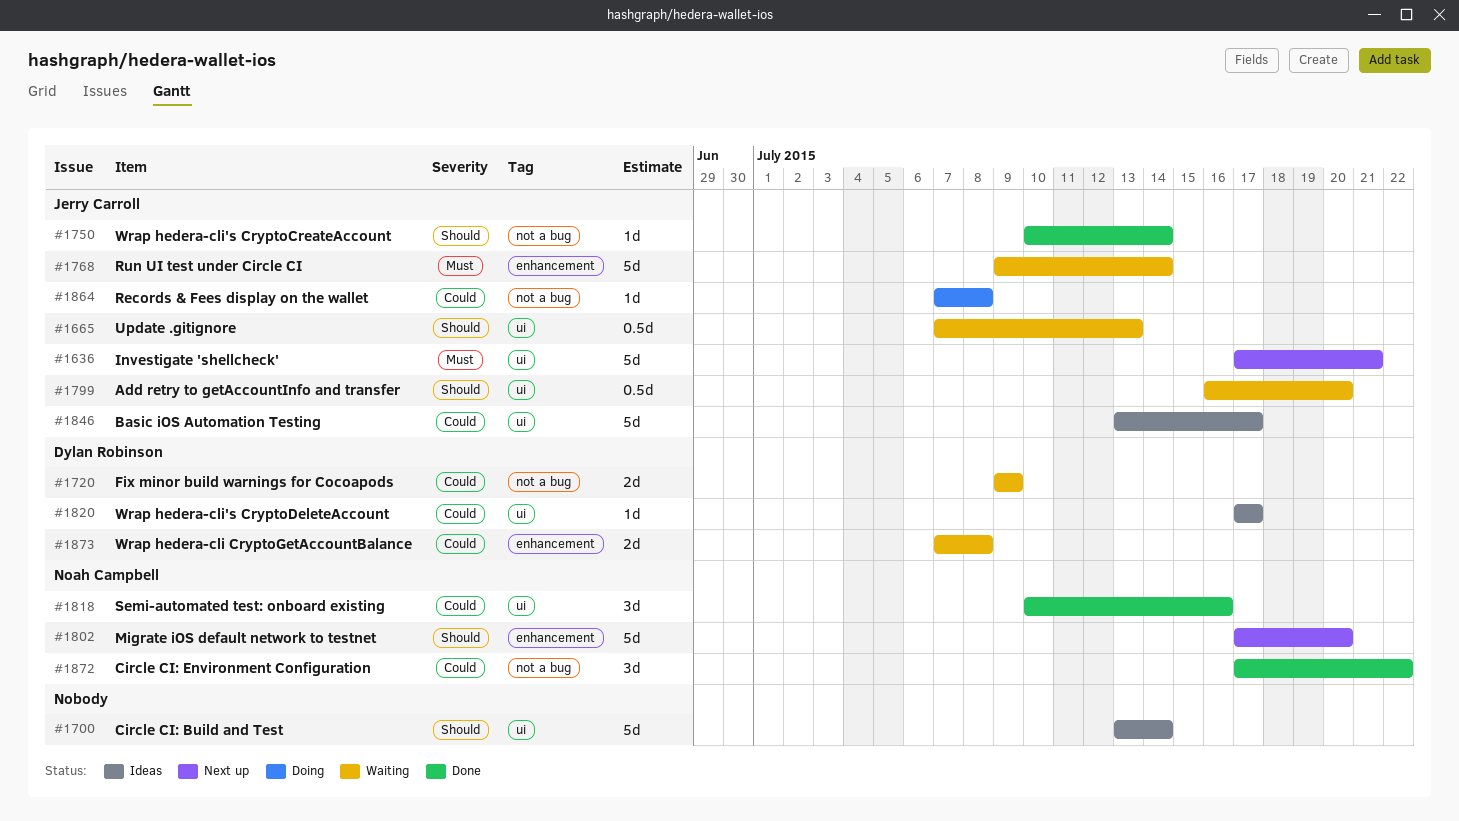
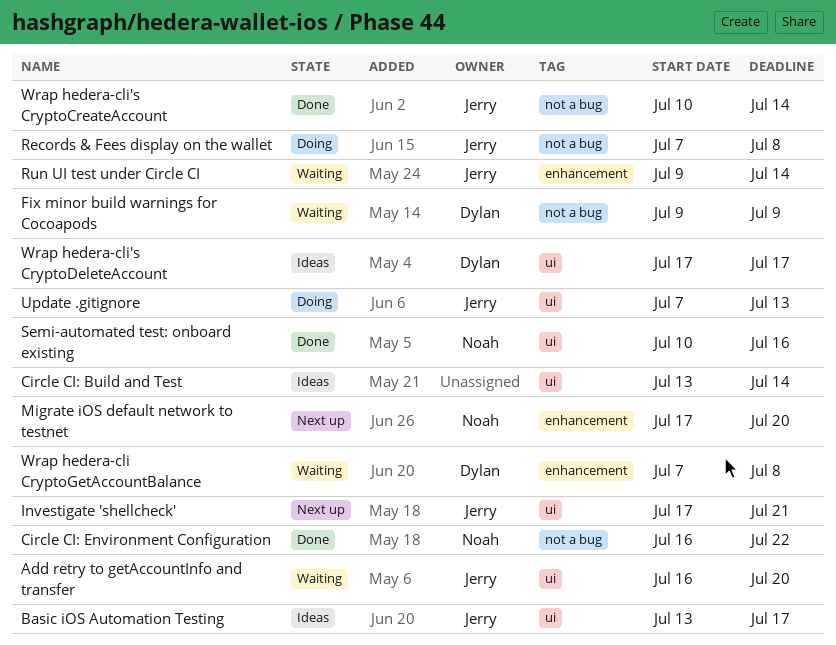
Circle CI: Environment Configuration, start: Jul 17 -> Jul 16
Update .gitignore, status: Waiting -> Doing

